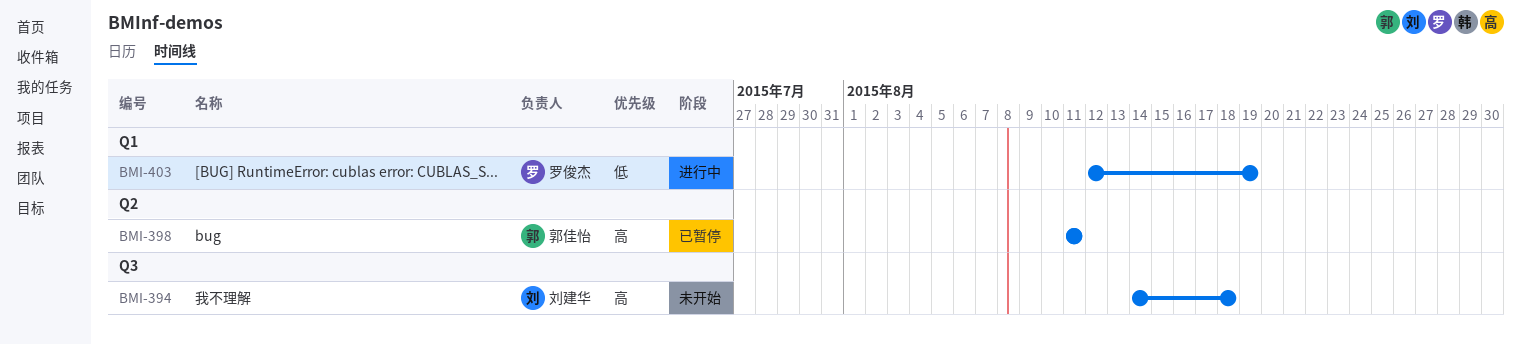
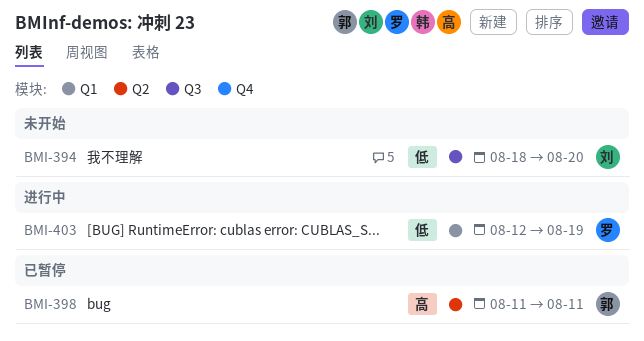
BMI-394, priority: 高 -> 低
BMI-394, start: Aug 14 -> Aug 18
BMI-394, due: Aug 18 -> Aug 20

